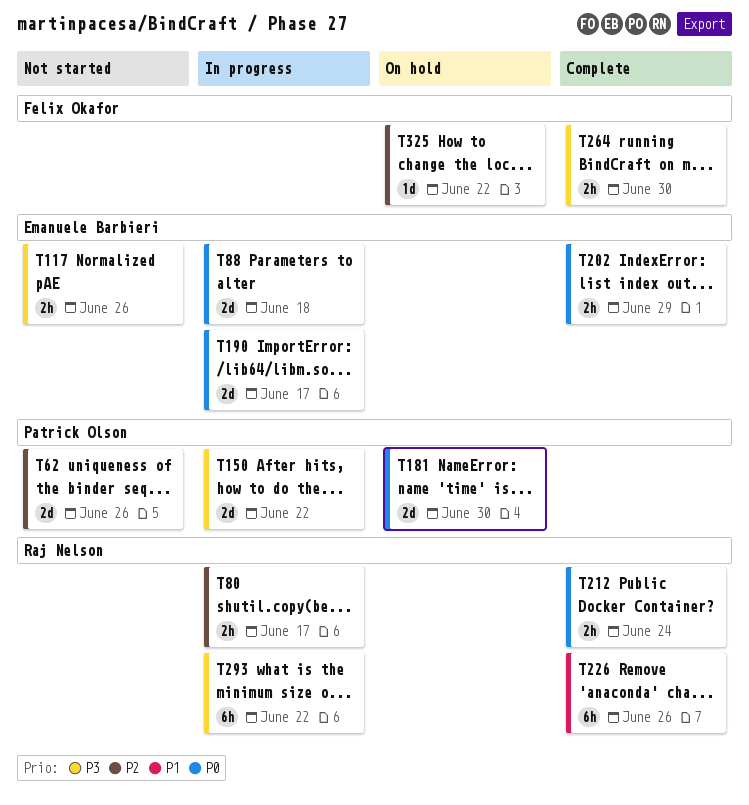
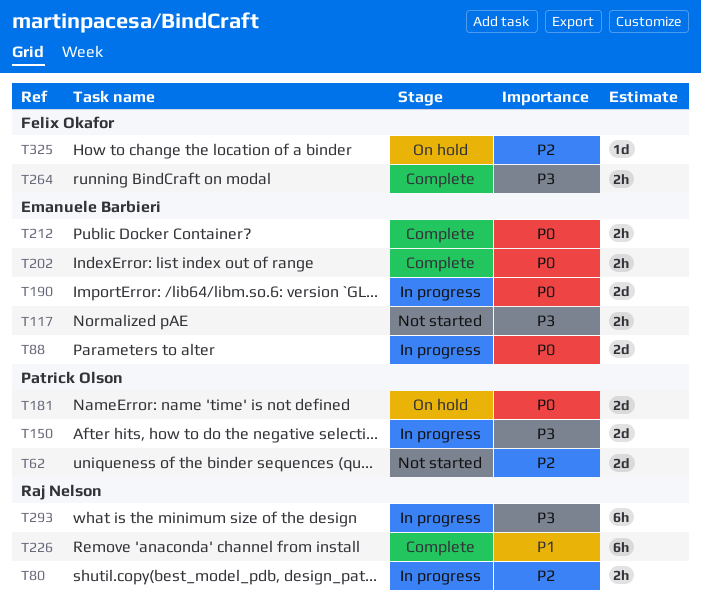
T212, owner: Raj Nelson -> Emanuele Barbieri

